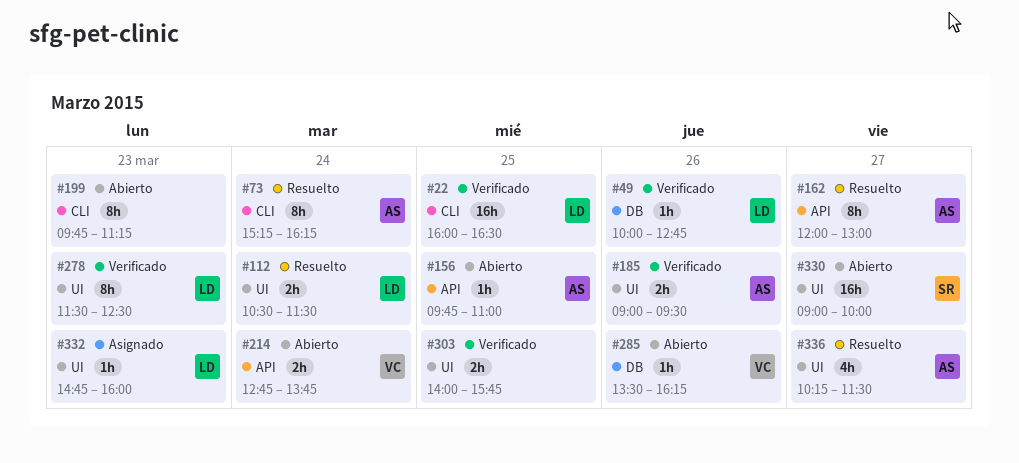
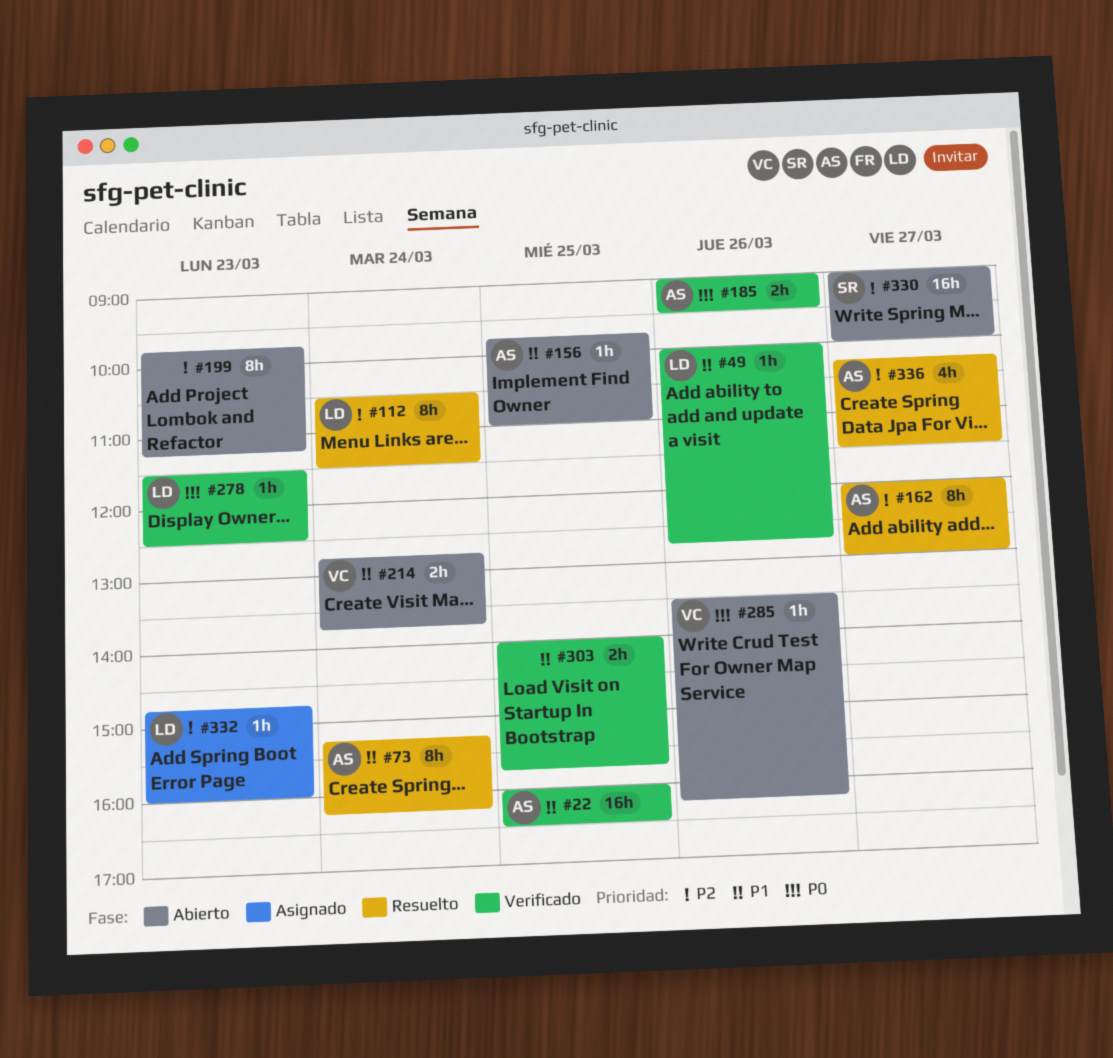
#22, owner: LD -> AS
#112, estimate: 2h -> 8h
#278, estimate: 8h -> 1h

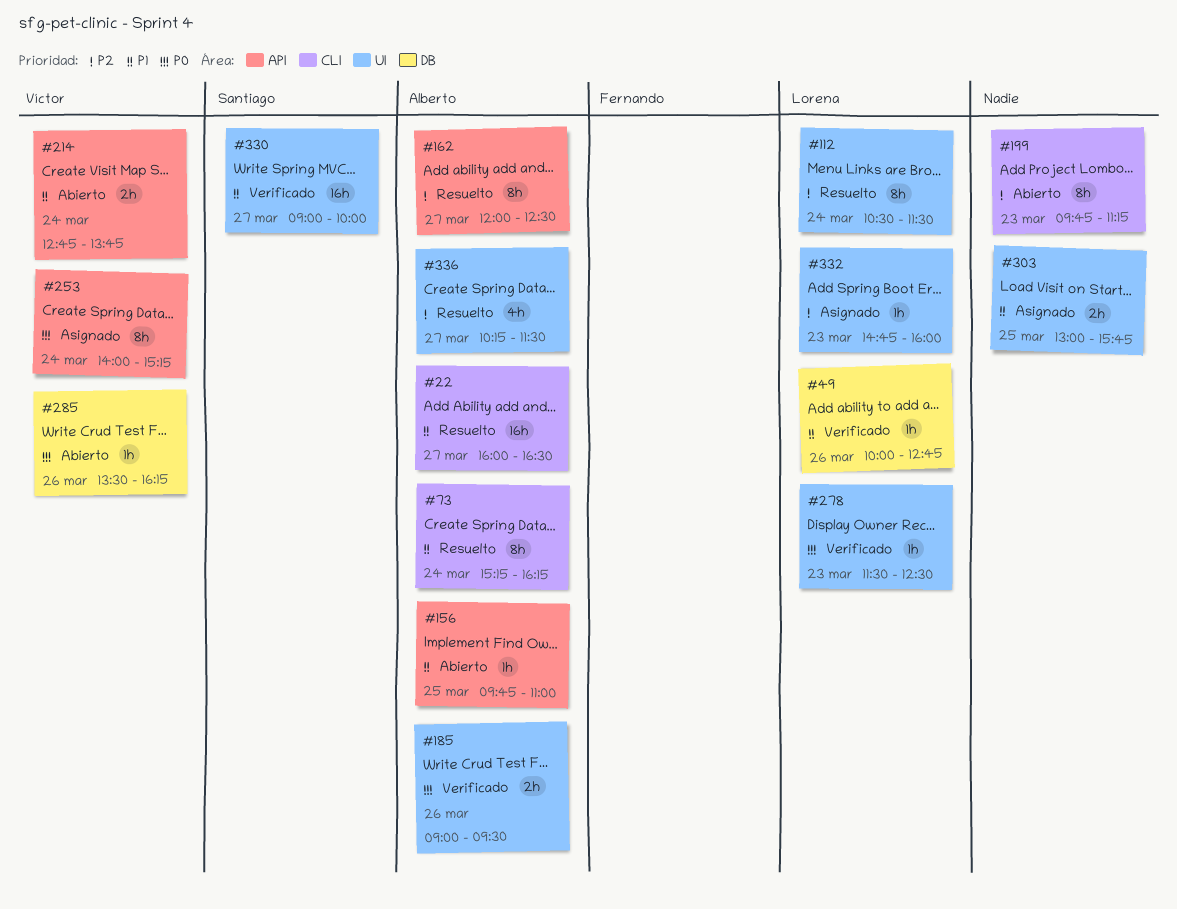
#22, status: Verificado -> Resuelto
#22, day: Mar 25 -> Mar 27
#162, ends: 13:00 -> 12:30
#253: none -> present
#303, status: Verificado -> Asignado
#303, begins: 14:00 -> 13:00
#330, status: Abierto -> Verificado
#330, priority: P2 -> P1

